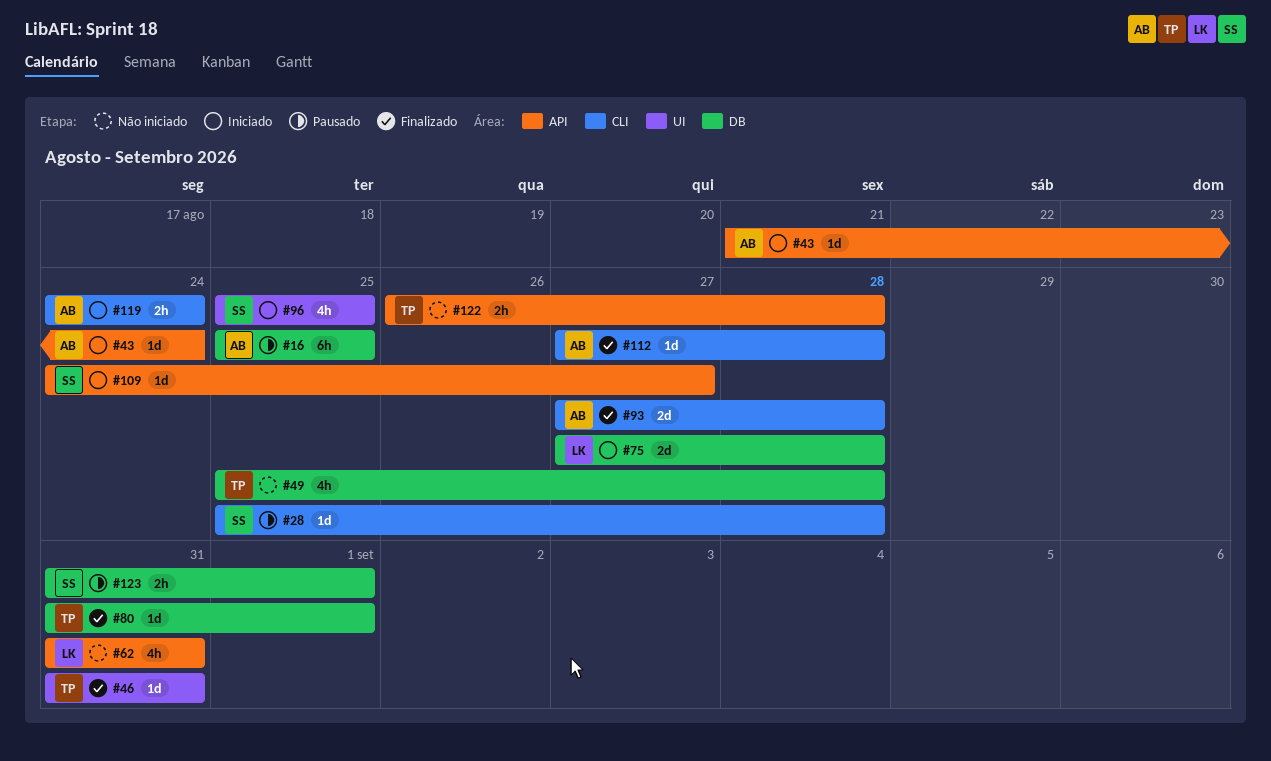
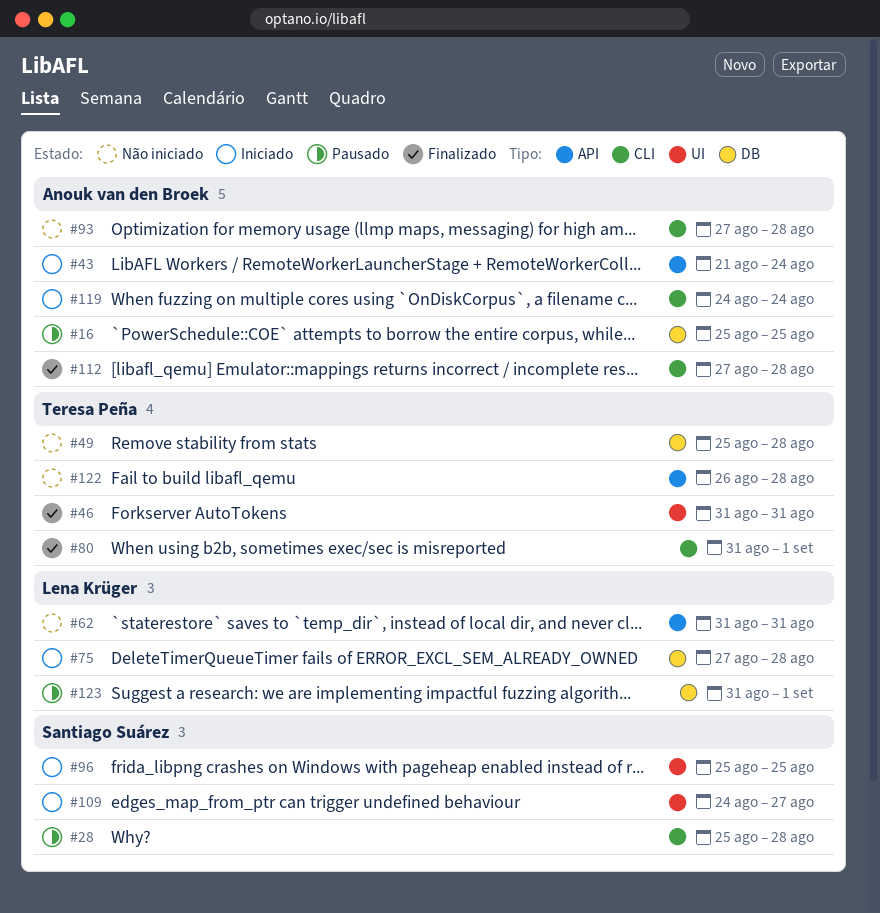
#80, label: DB -> CLI
#93, status: Finalizado -> Não iniciado
#109, label: API -> UI
#123, owner: Santiago Suárez -> Lena Krüger

